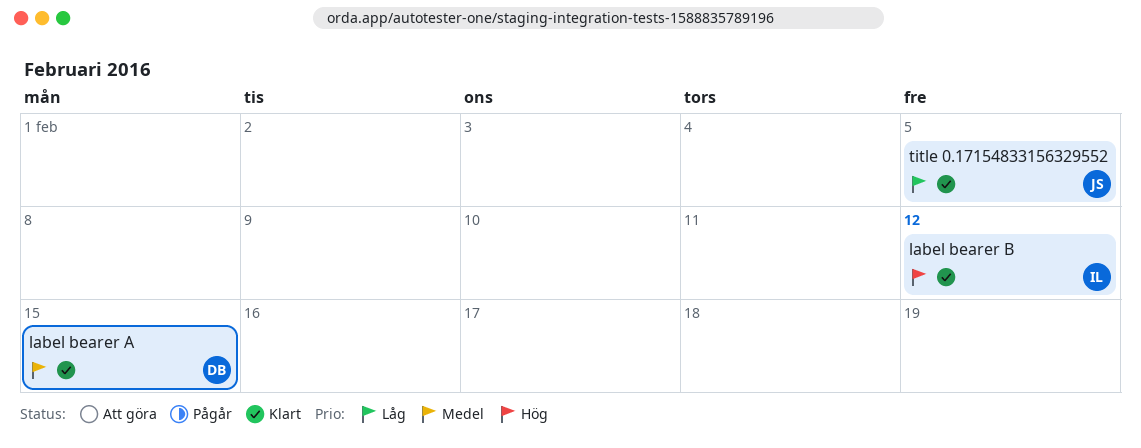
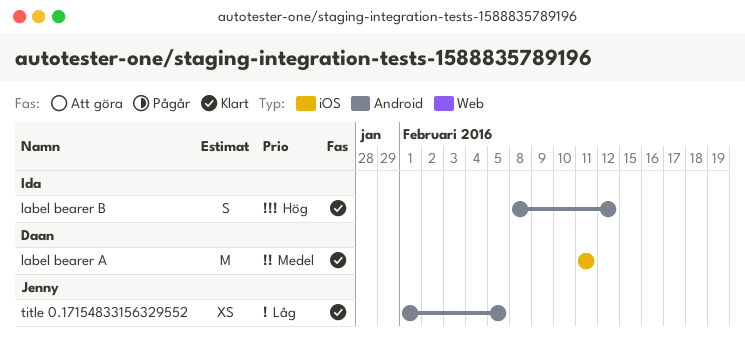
label bearer A, due: Feb 15 -> Feb 11

